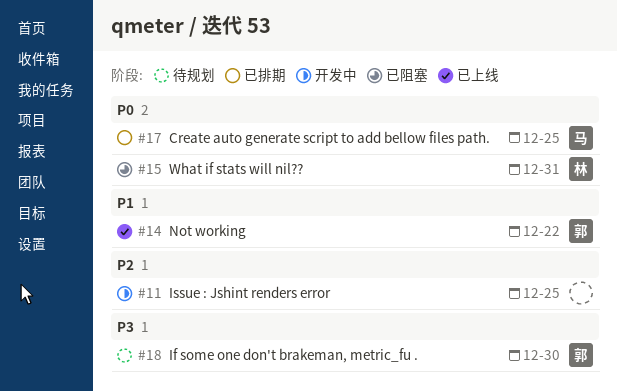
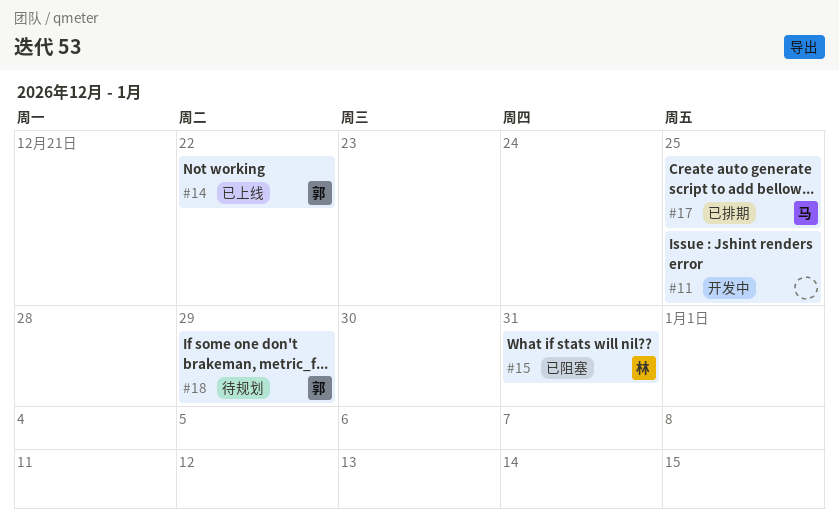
#18, due: Dec 30 -> Dec 29

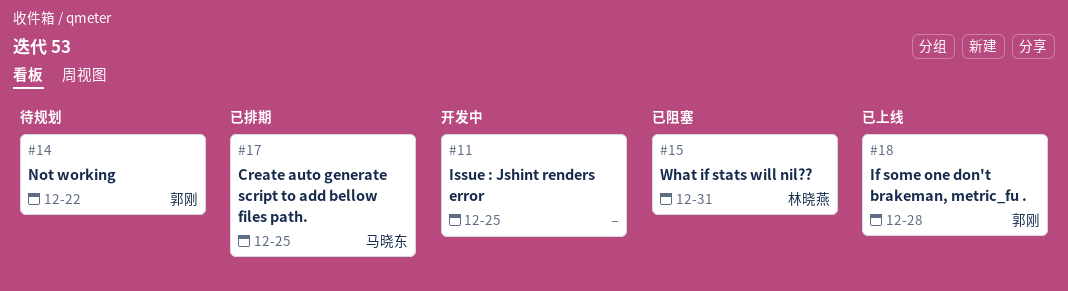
#14, status: 已上线 -> 待规划
#18, status: 待规划 -> 已上线
#18, due: Dec 29 -> Dec 28

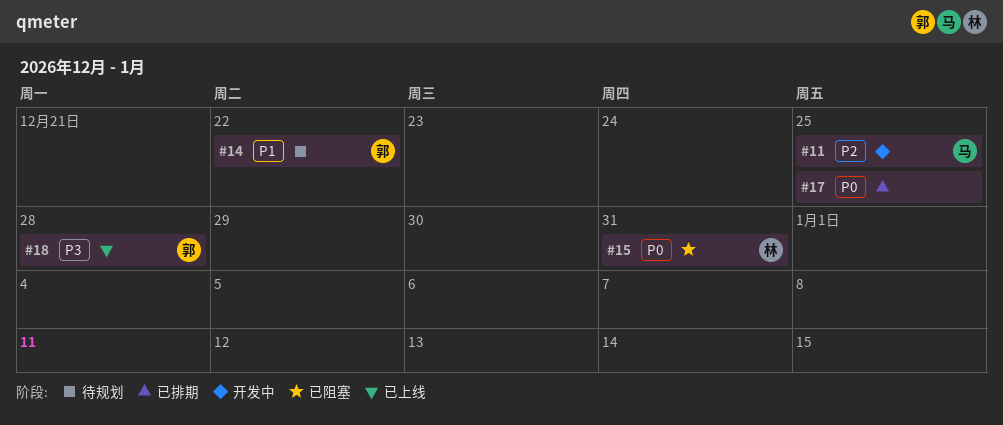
#11, owner: none -> 马晓东
#17, owner: 马晓东 -> none

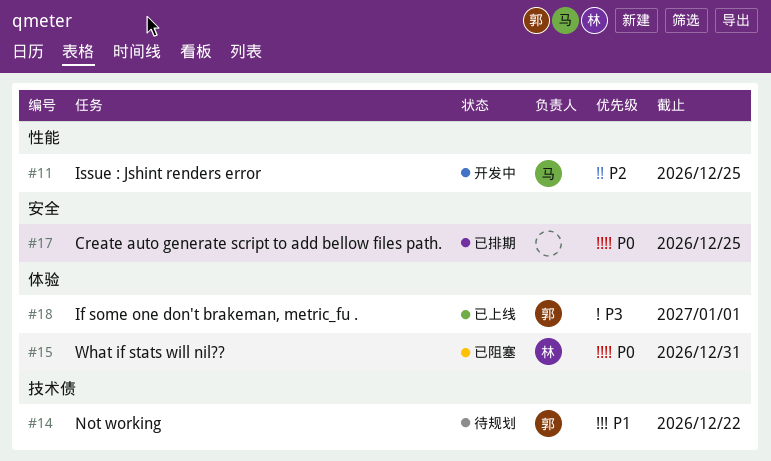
#18, due: Dec 28 -> Jan 1

